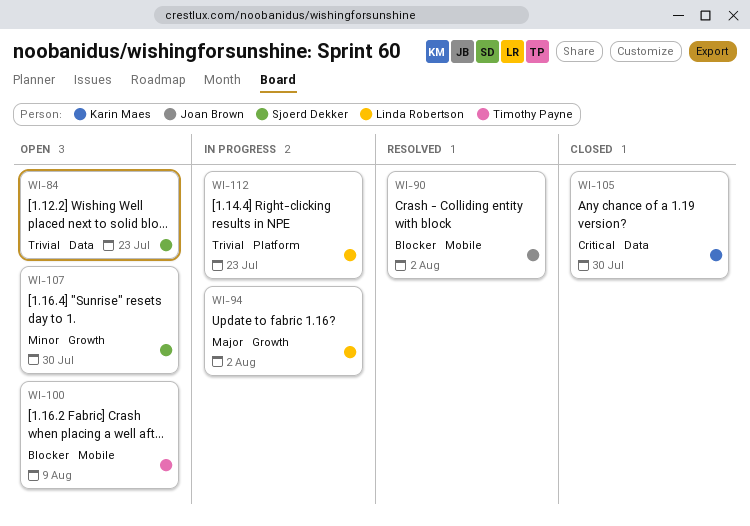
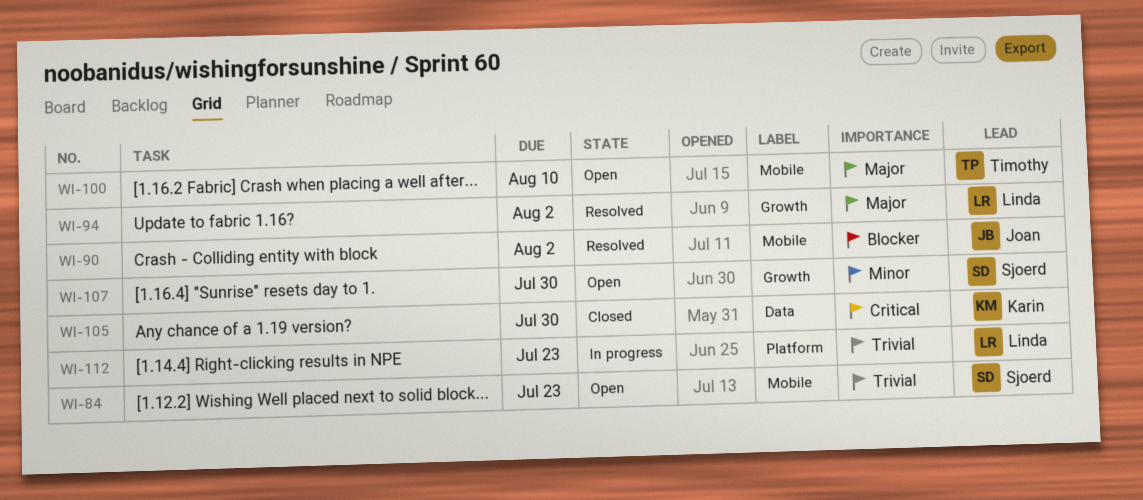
WI-84, label: Data -> Mobile
WI-94, status: In progress -> Resolved
WI-100, priority: Blocker -> Major
WI-100, due: Aug 9 -> Aug 10

